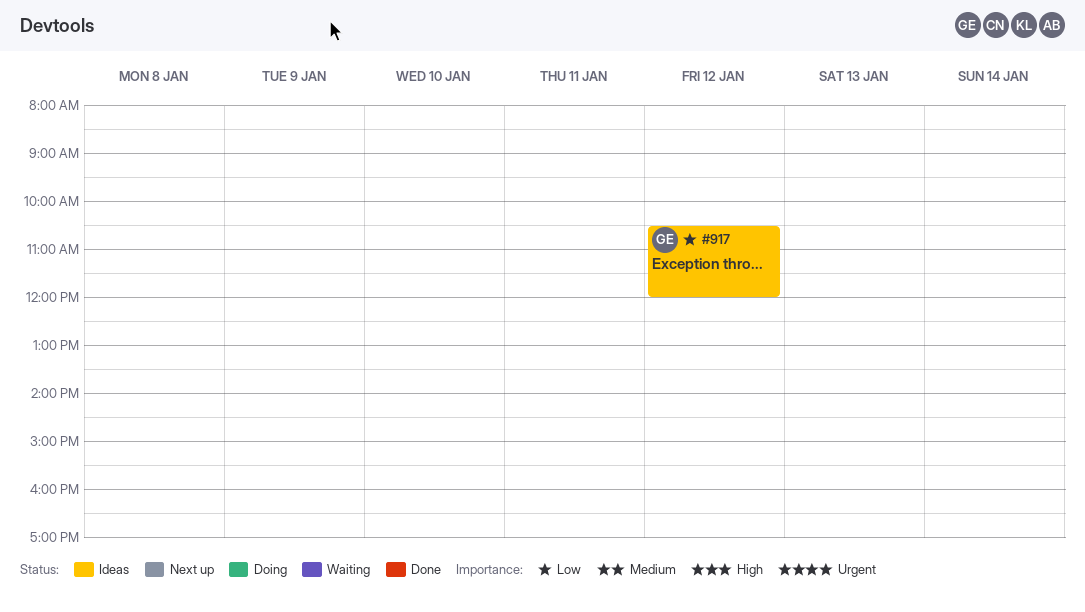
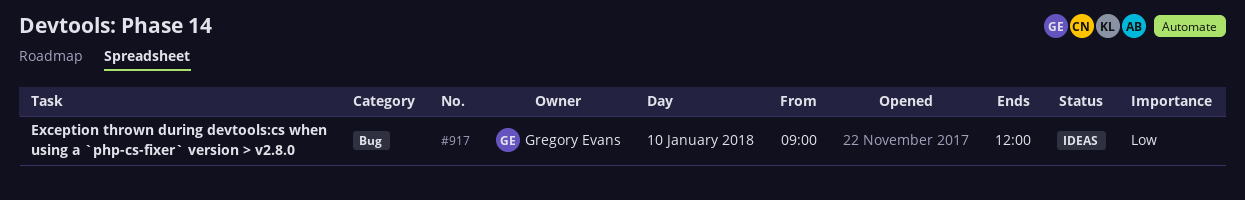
#917, day: Jan 12 -> Jan 10
#917, begins: 10:30 -> 09:00

